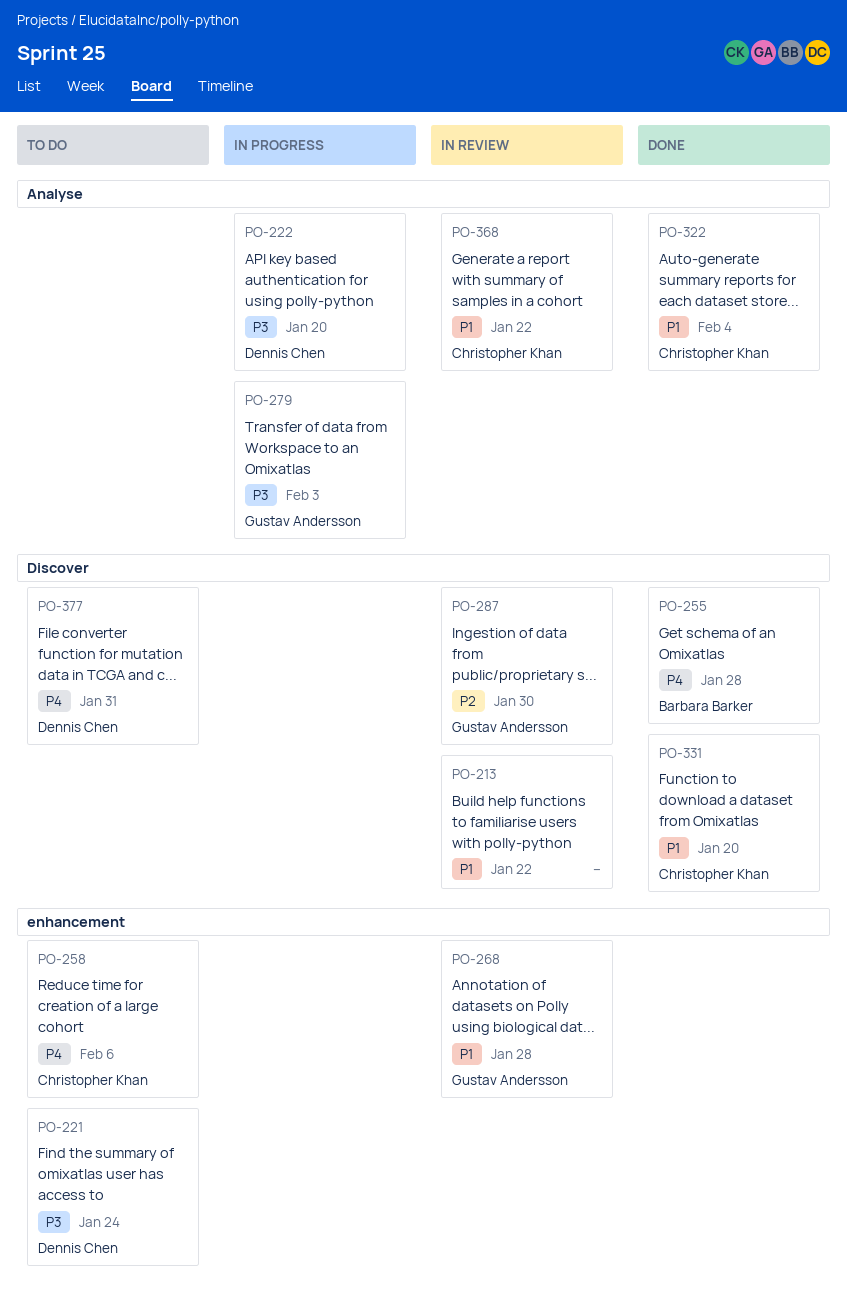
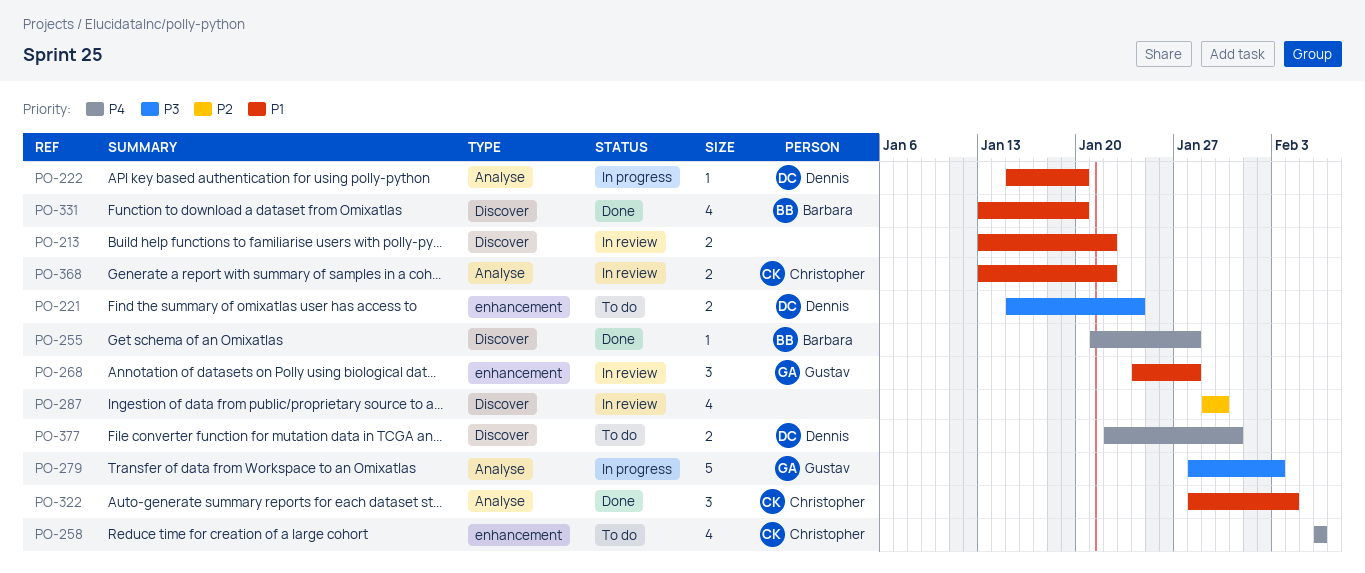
PO-222, priority: P3 -> P1
PO-287, owner: Gustav Andersson -> none
PO-331, owner: Christopher Khan -> Barbara Barker

